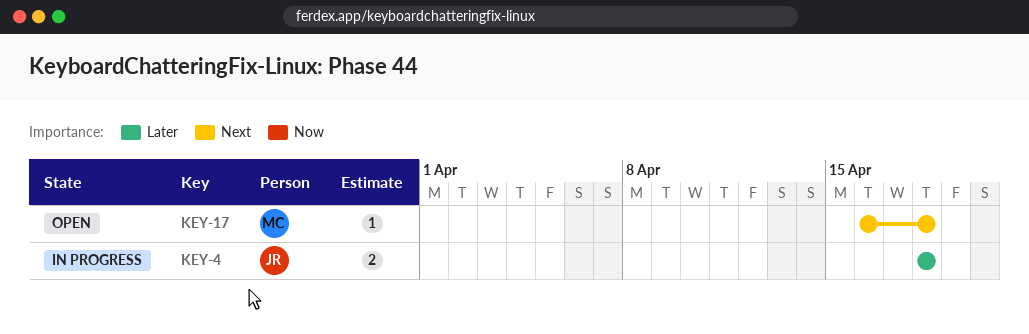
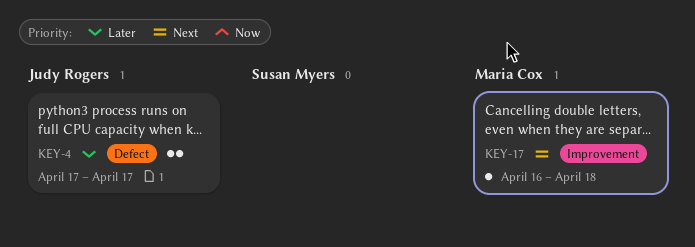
KEY-4, start: Apr 18 -> Apr 17
KEY-4, due: Apr 18 -> Apr 17

